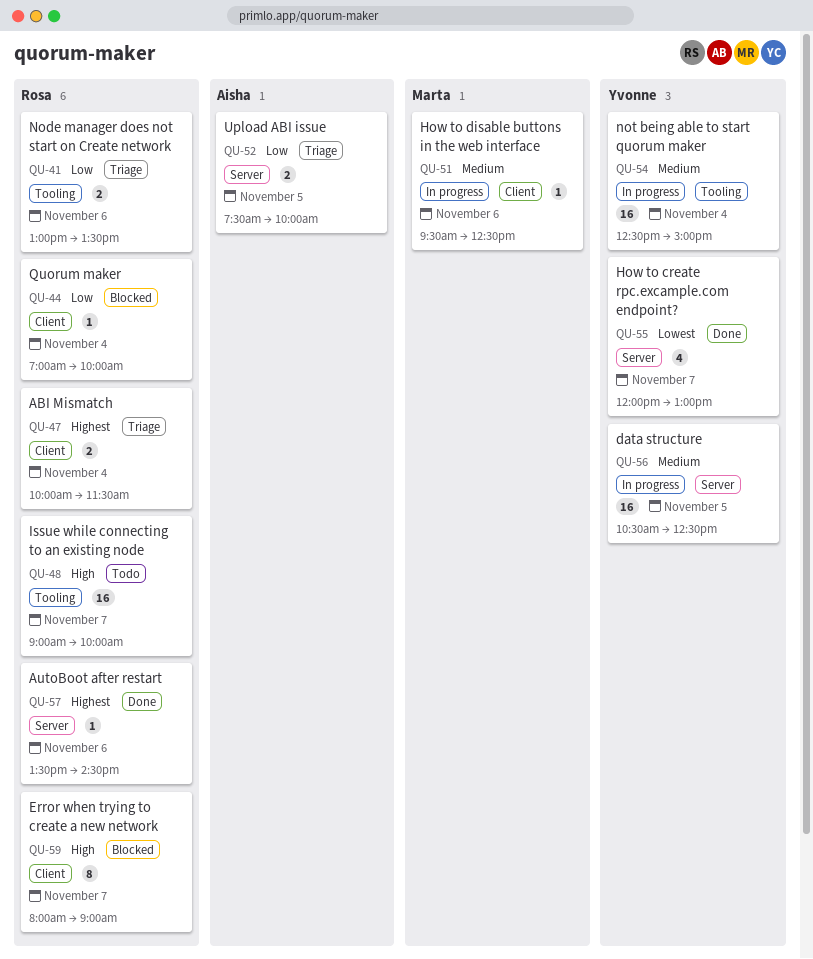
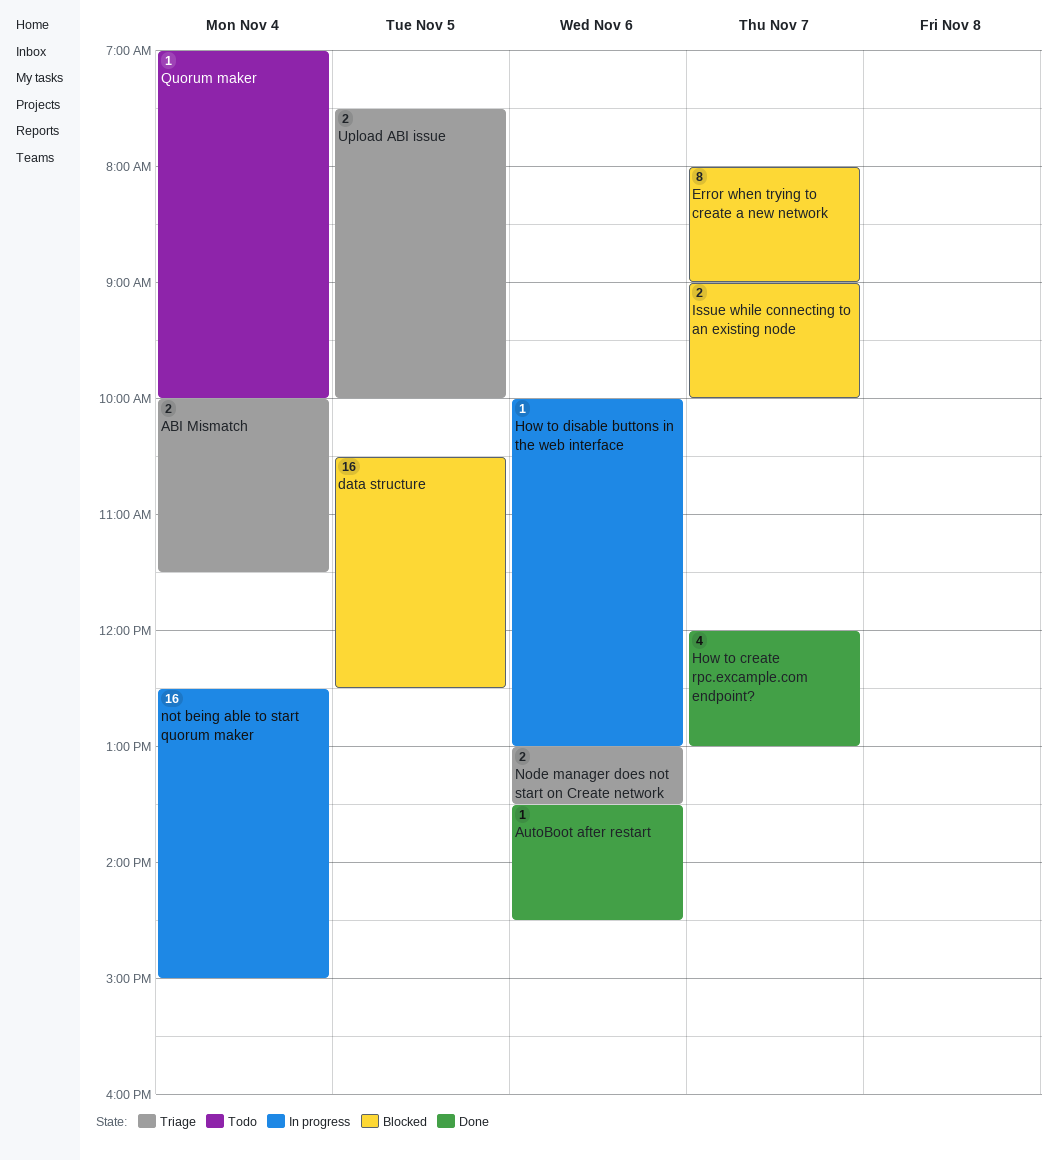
data structure, status: In progress -> Blocked
How to disable buttons in the web interface, begins: 09:30 -> 10:00
How to disable buttons in the web interface, ends: 12:30 -> 13:00
Issue while connecting to an existing node, status: Todo -> Blocked
Issue while connecting to an existing node, estimate: 16 -> 2
Quorum maker, status: Blocked -> Todo

